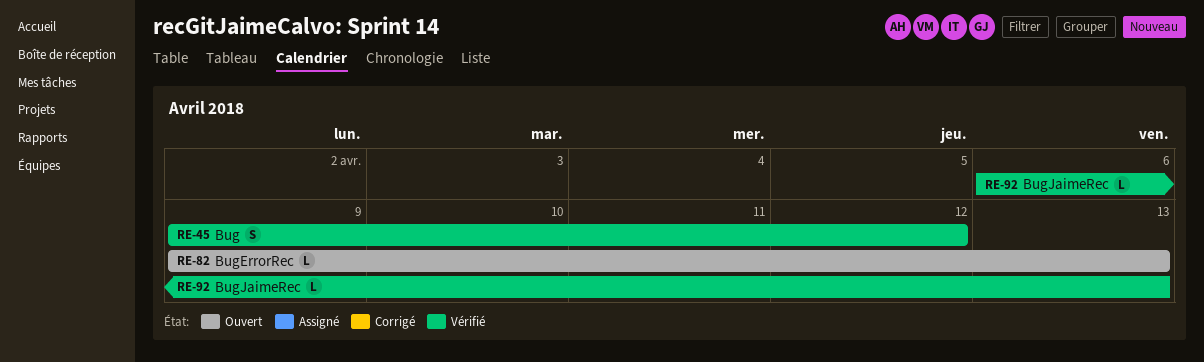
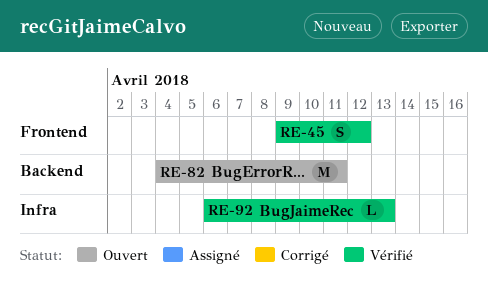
RE-82, estimate: L -> M
RE-82, start: Apr 9 -> Apr 4
RE-82, due: Apr 13 -> Apr 11

